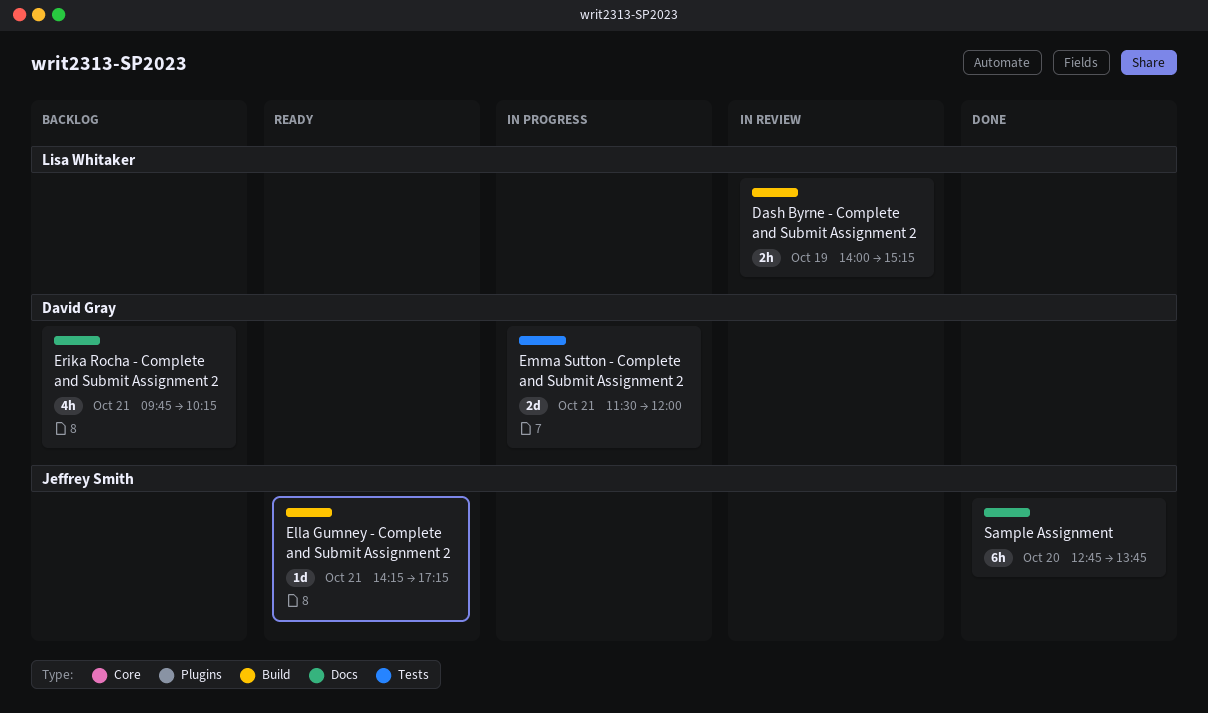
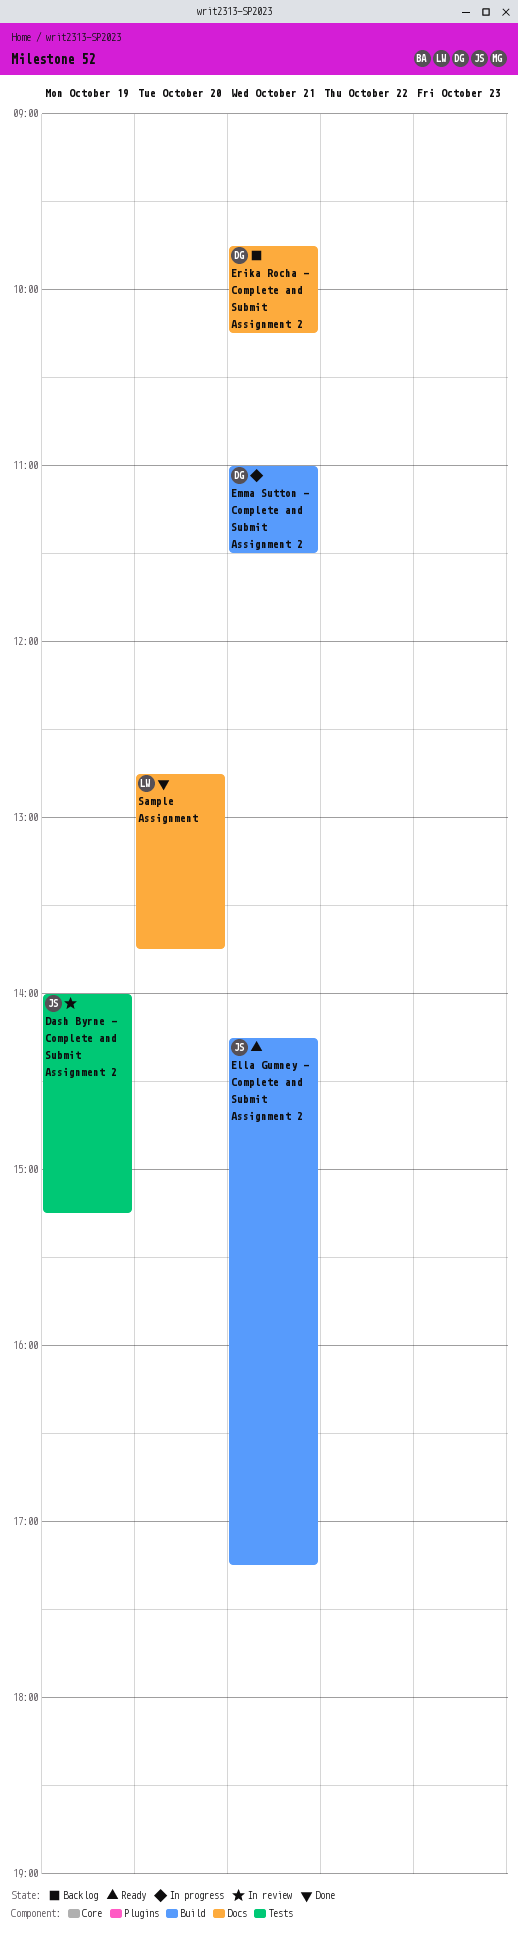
Dash Byrne - Complete and Submit Assignment 2, owner: Lisa Whitaker -> Jeffrey Smith
Dash Byrne - Complete and Submit Assignment 2, label: Build -> Tests
Emma Sutton - Complete and Submit Assignment 2, label: Tests -> Build
Emma Sutton - Complete and Submit Assignment 2, begins: 11:30 -> 11:00
Emma Sutton - Complete and Submit Assignment 2, ends: 12:00 -> 11:30
Sample Assignment, owner: Jeffrey Smith -> Lisa Whitaker

